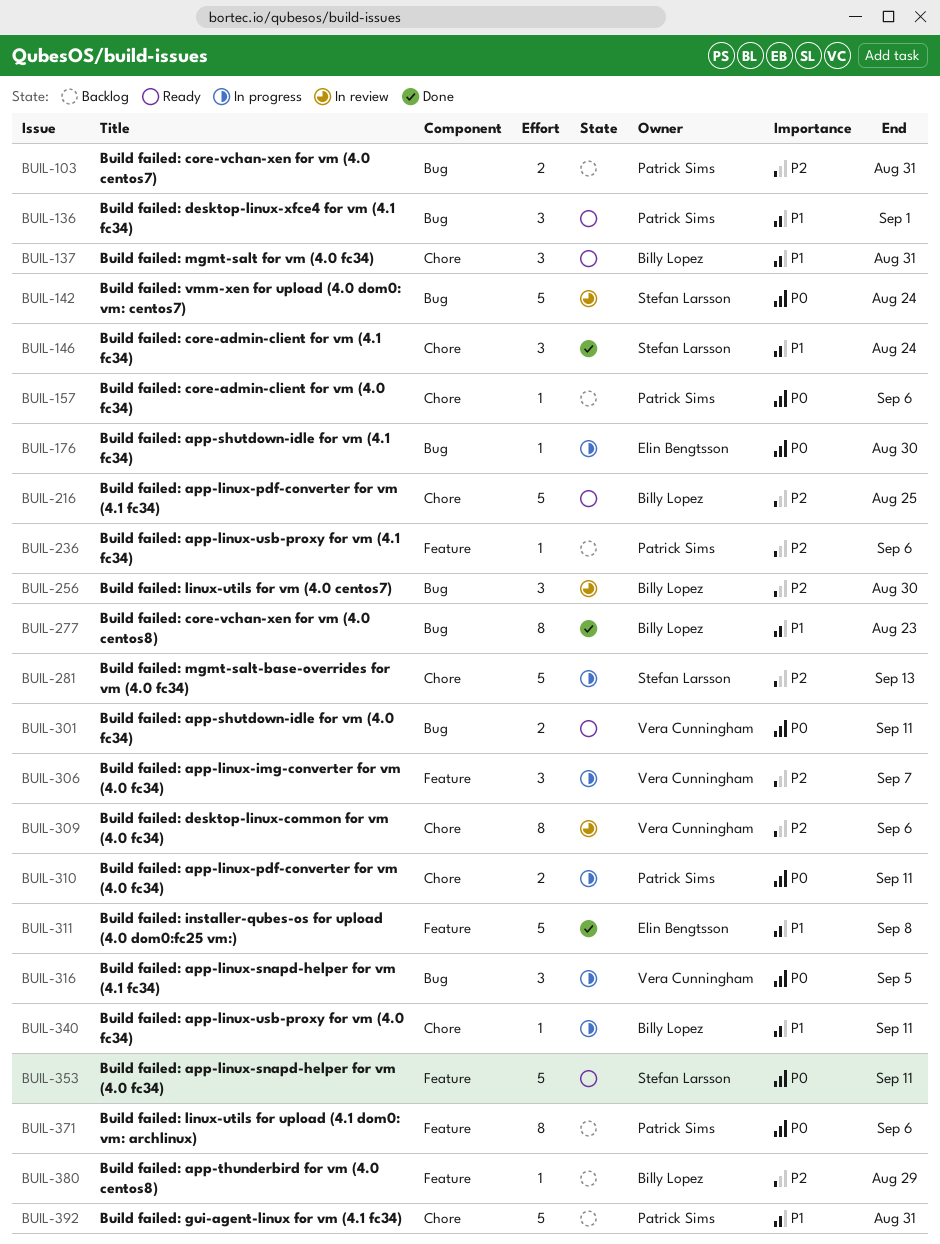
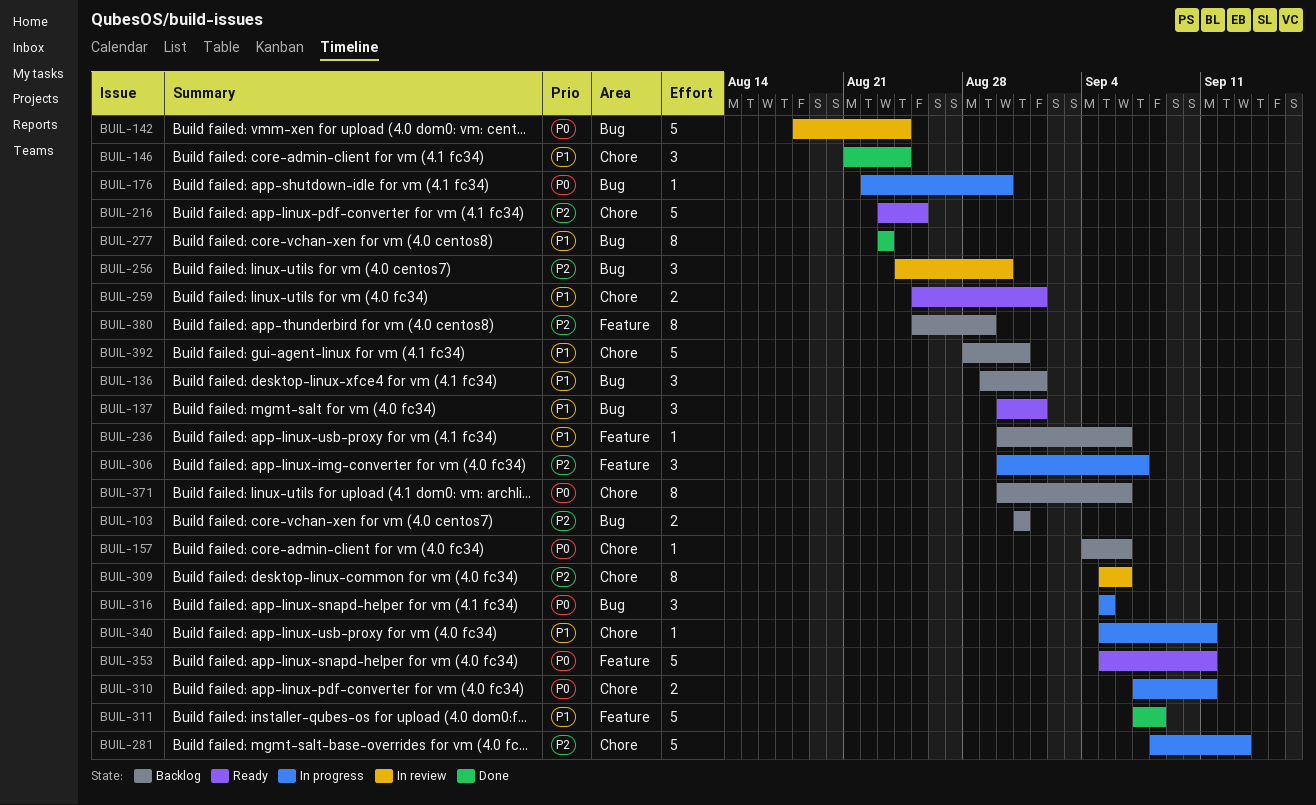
BUIL-136, status: Ready -> Backlog
BUIL-137, label: Chore -> Bug
BUIL-137, due: Aug 31 -> Sep 1
BUIL-236, priority: P2 -> P1
BUIL-259: none -> present
BUIL-301: present -> none
BUIL-371, label: Feature -> Chore
BUIL-380, estimate: 1 -> 8

